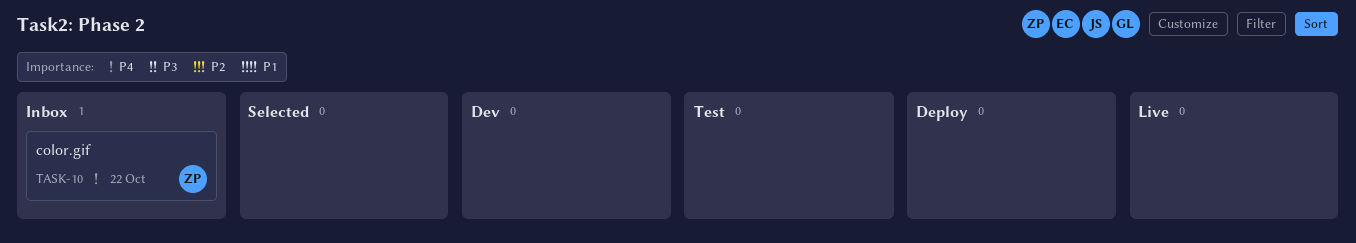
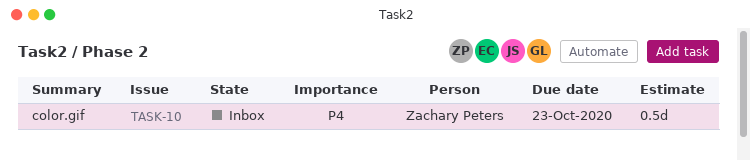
TASK-10, due: Oct 22 -> Oct 23

